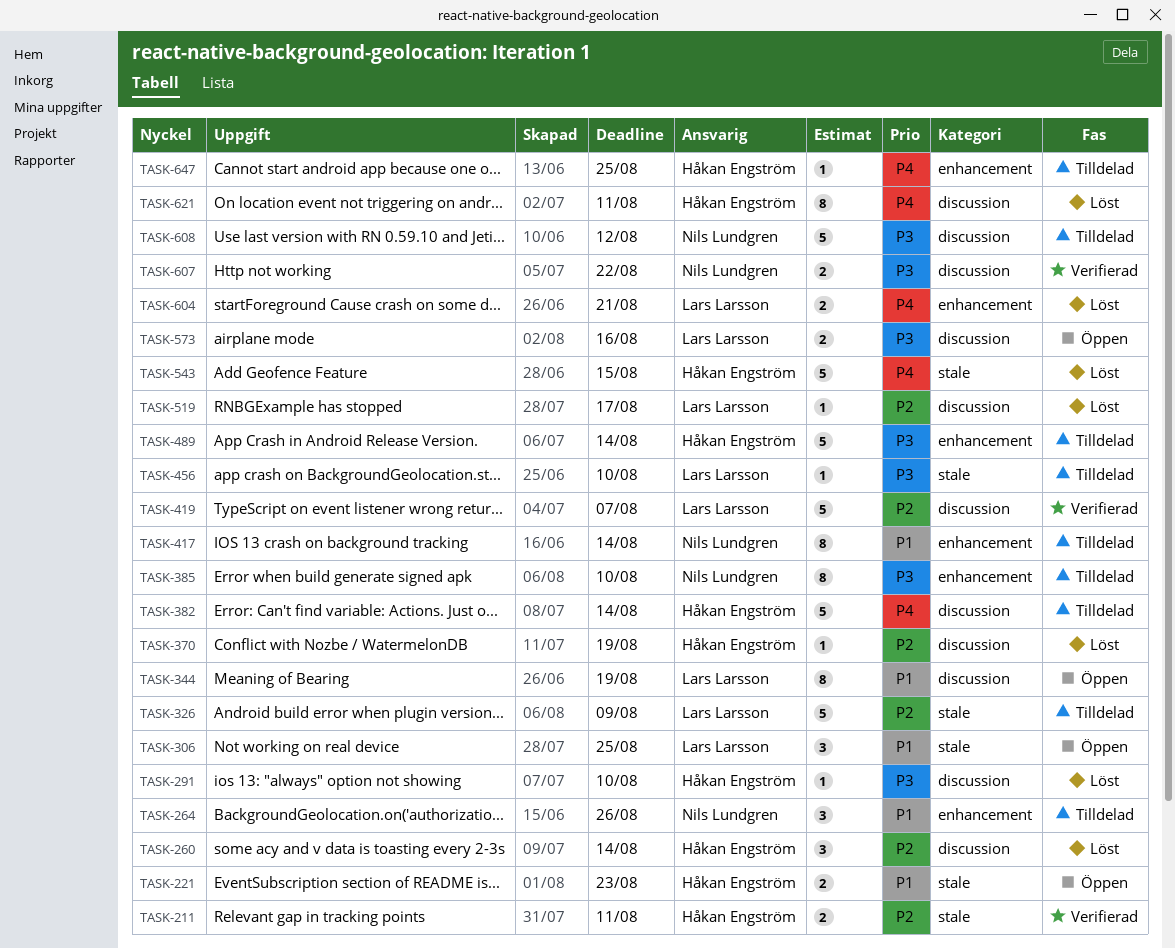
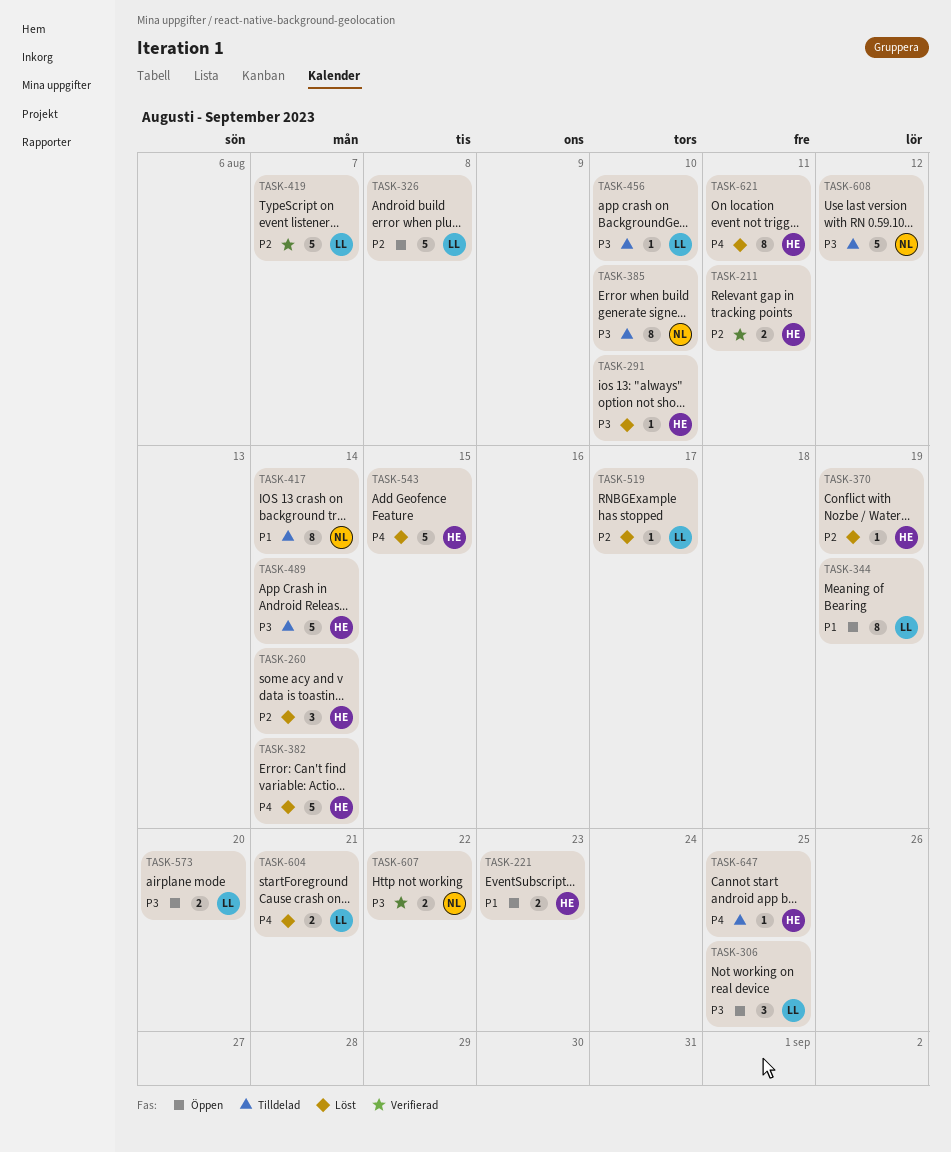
TASK-264: present -> none
TASK-306, priority: P1 -> P3
TASK-326, status: Tilldelad -> Öppen
TASK-326, due: Aug 9 -> Aug 8
TASK-382, status: Tilldelad -> Löst
TASK-573, due: Aug 16 -> Aug 20

